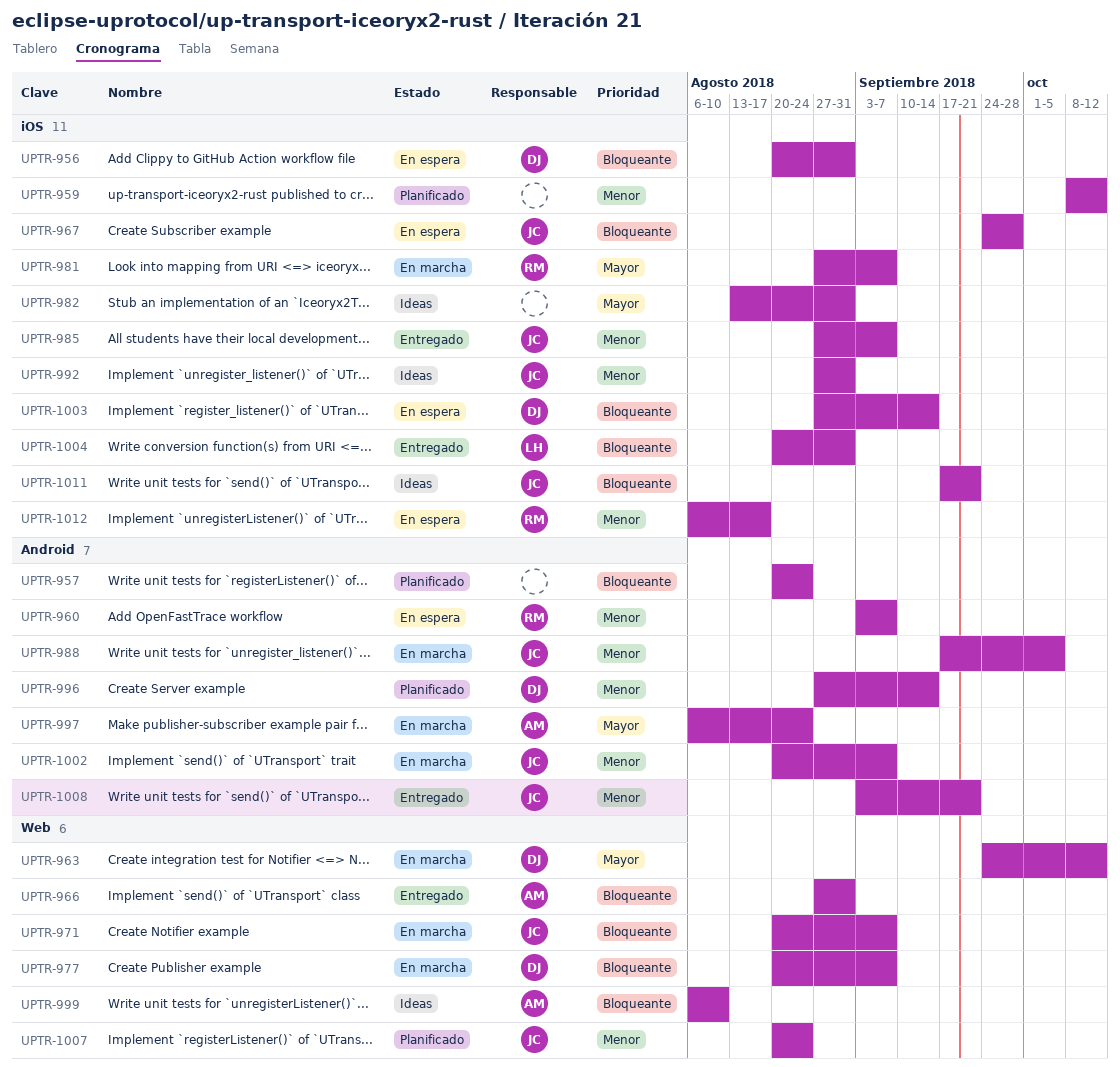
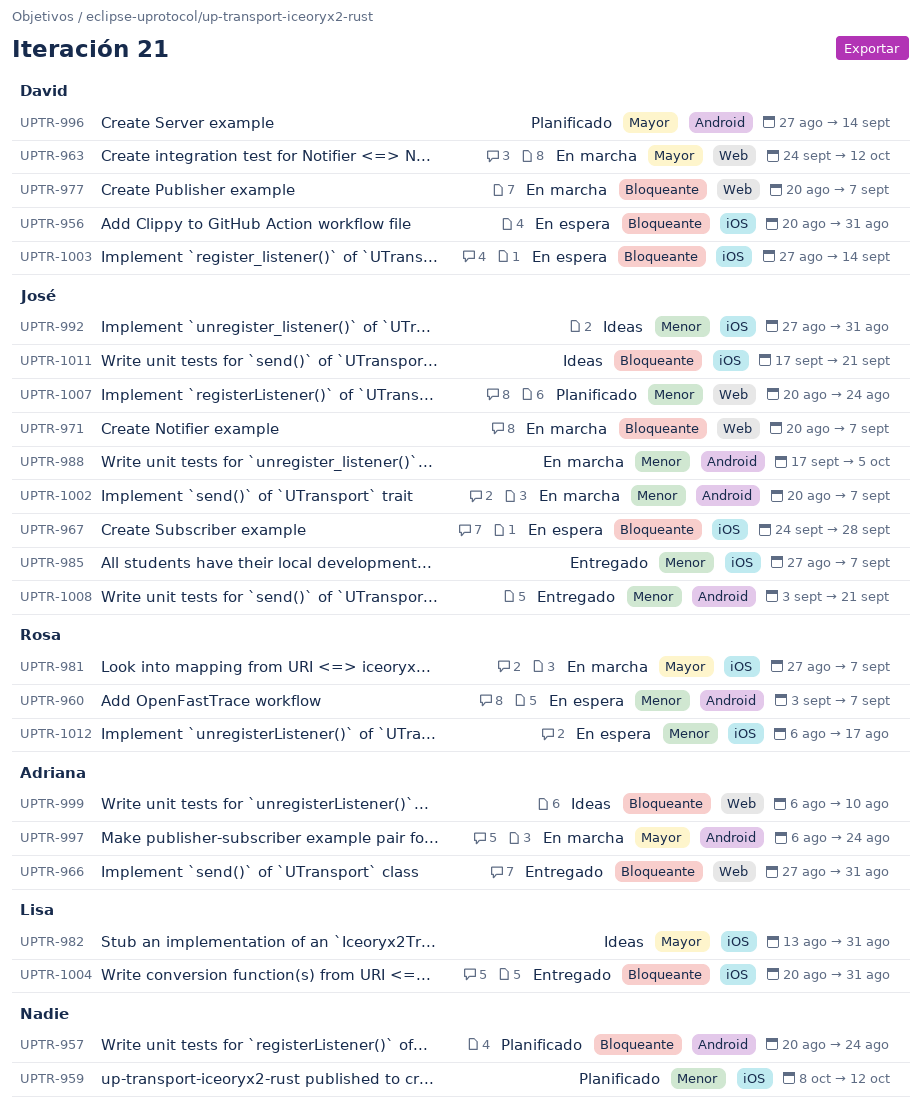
UPTR-982, owner: none -> Lisa
UPTR-996, priority: Menor -> Mayor

